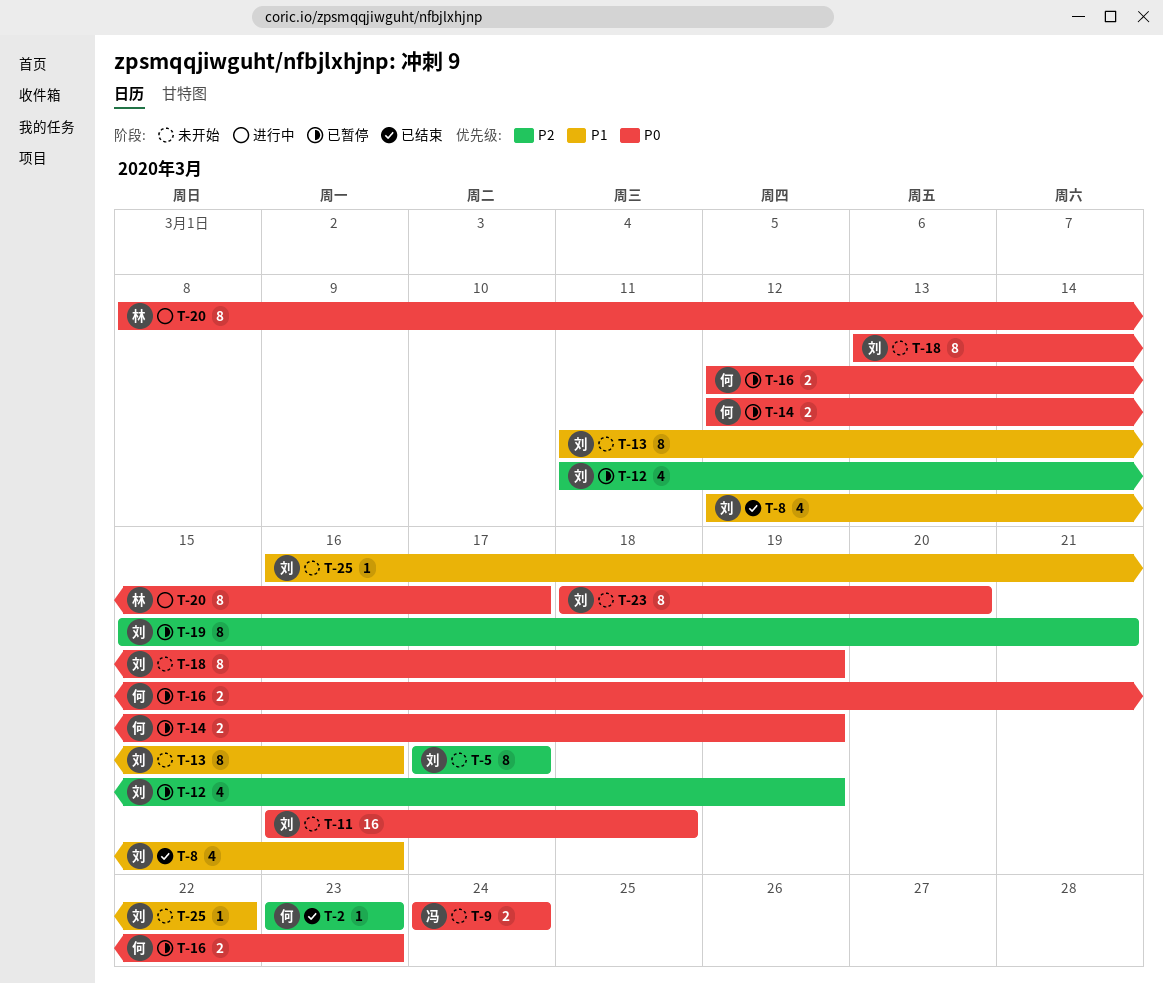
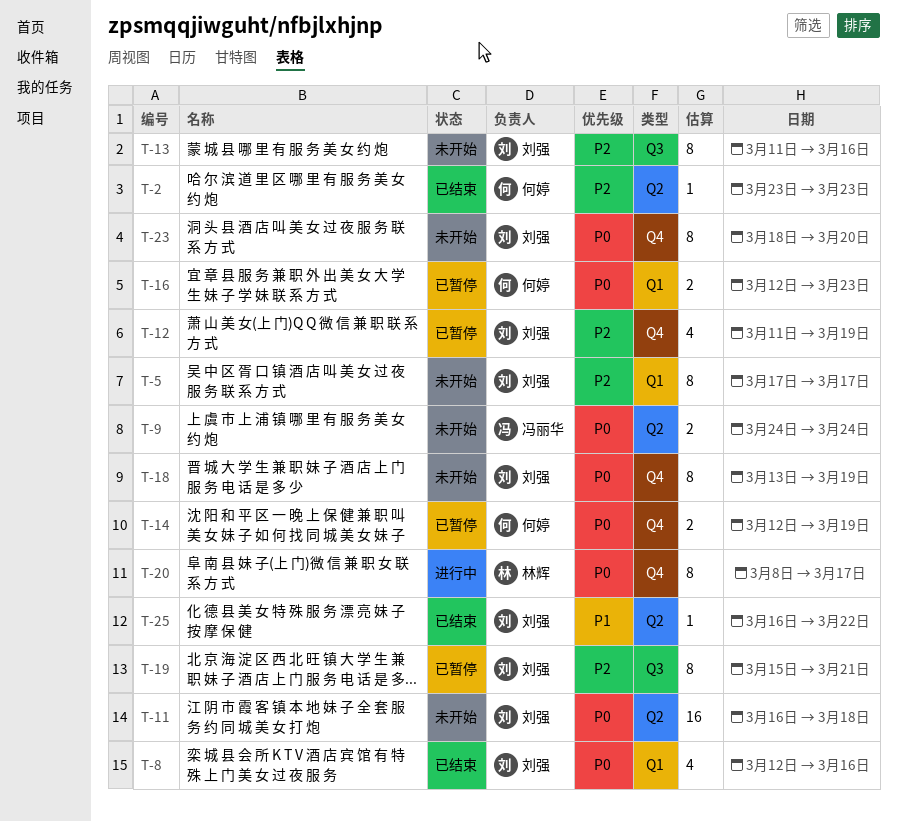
T-8, priority: P1 -> P0
T-13, priority: P1 -> P2
T-25, status: 未开始 -> 已结束

